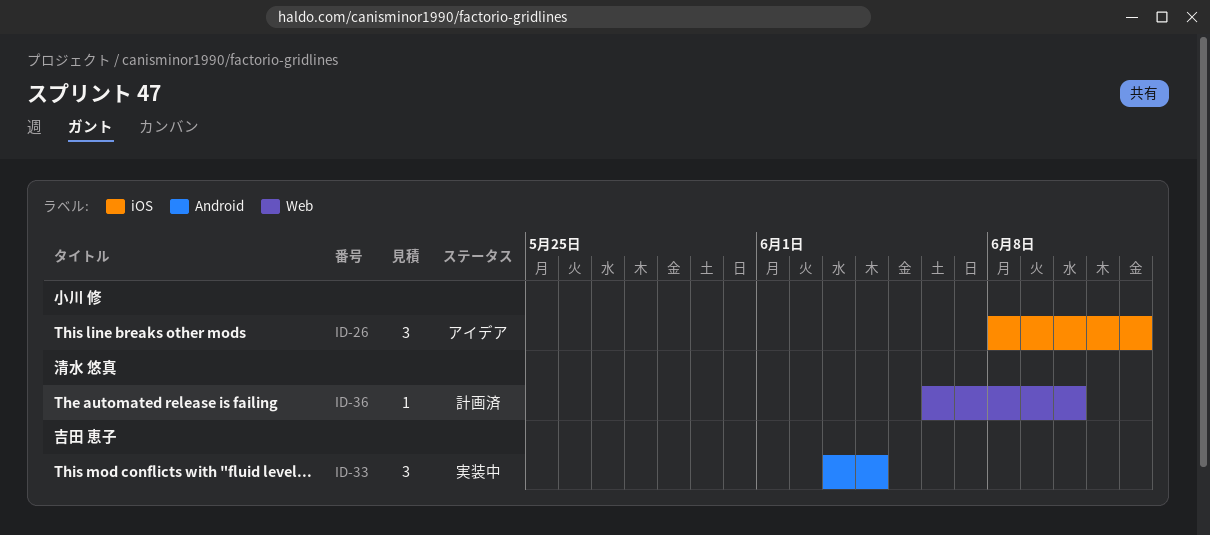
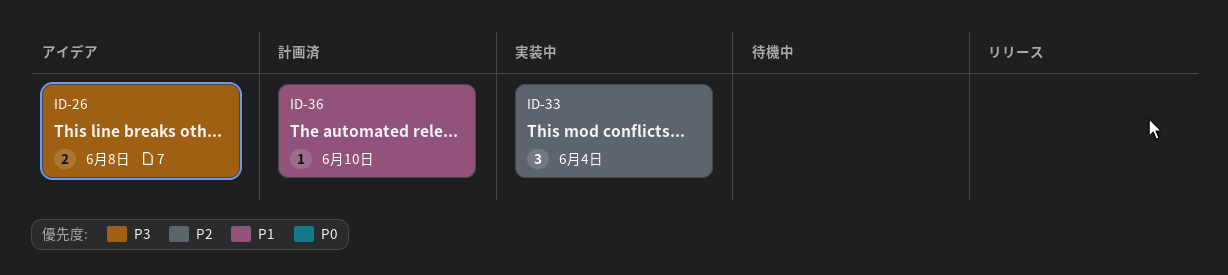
ID-26, estimate: 3 -> 2
ID-26, due: Jun 12 -> Jun 8

